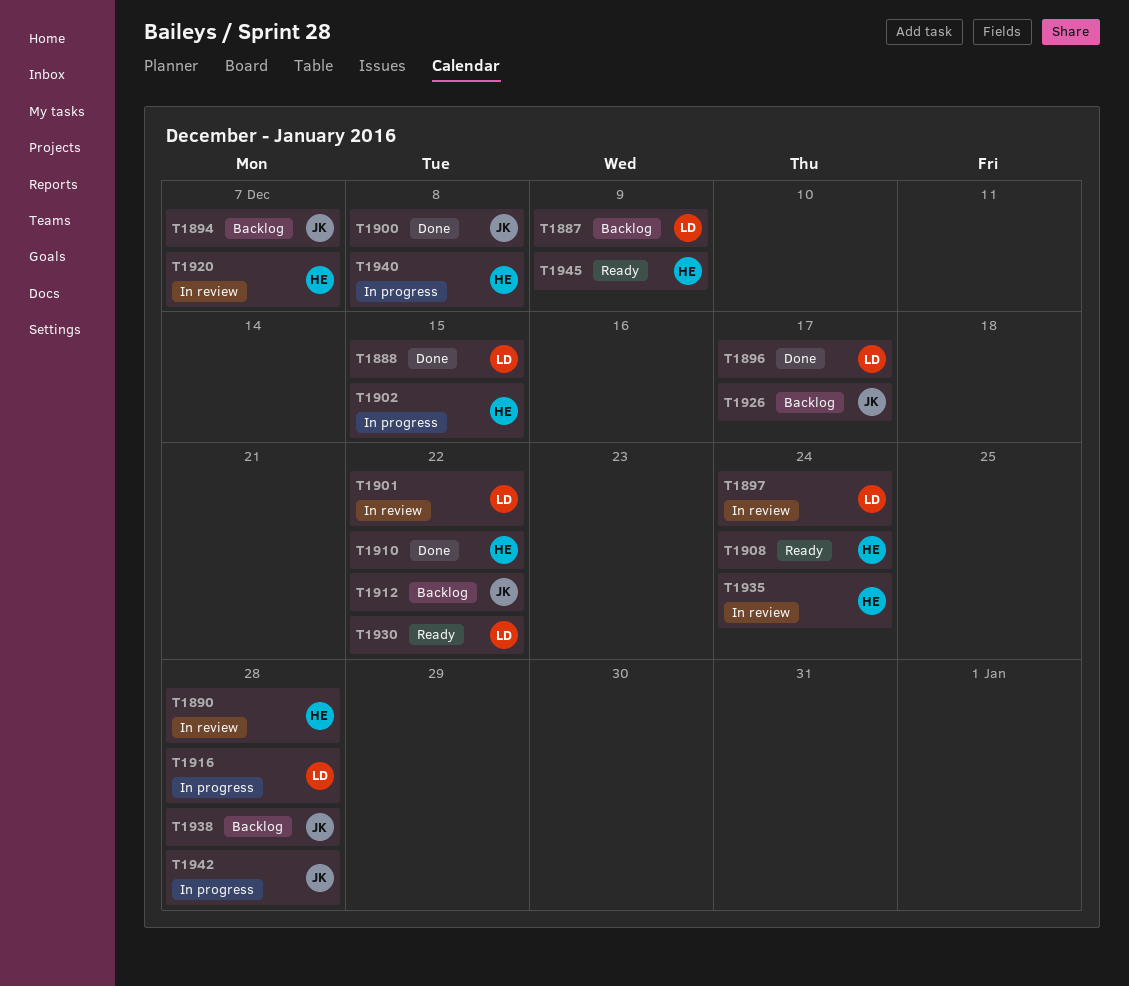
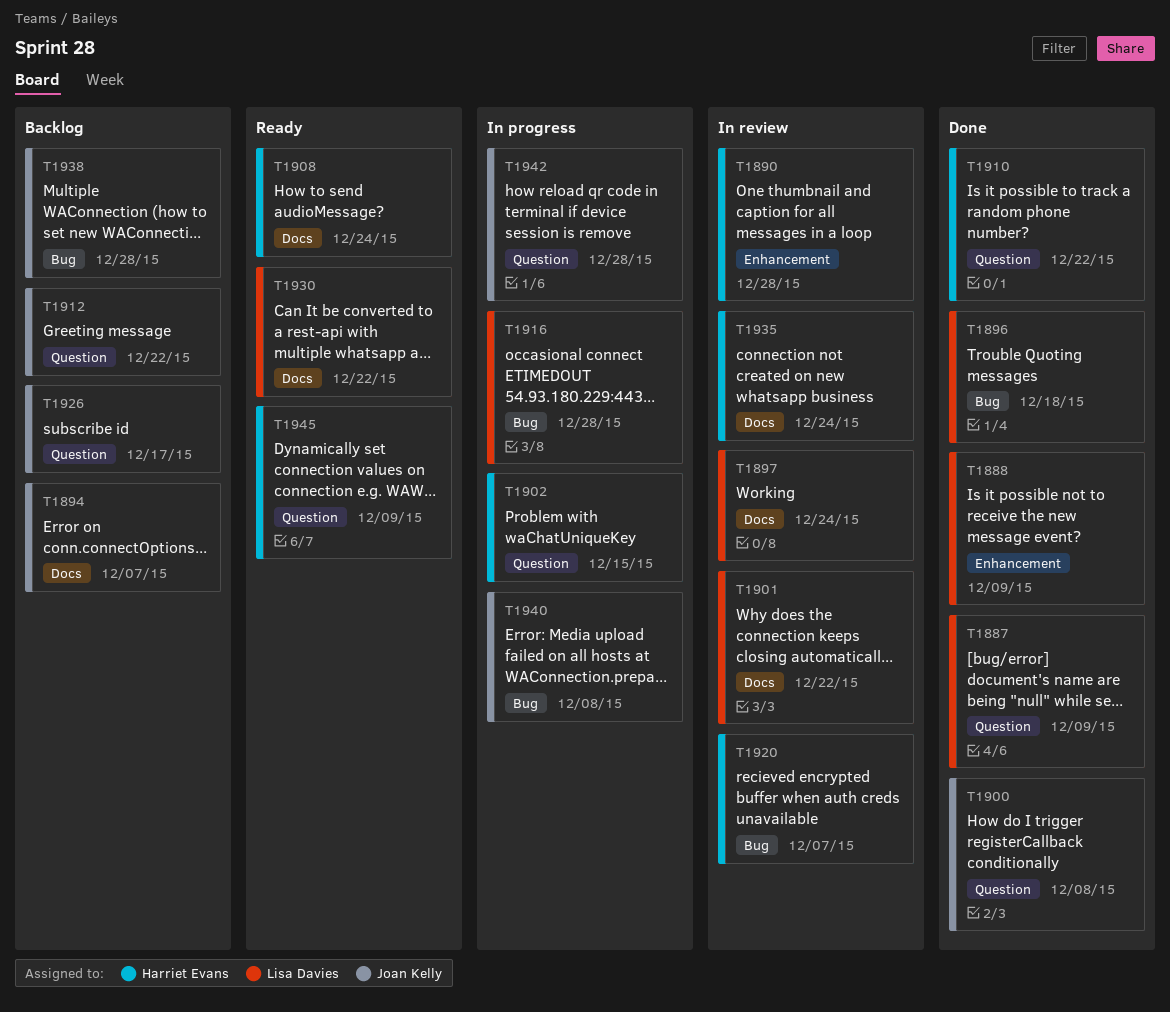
T1887, status: Backlog -> Done
T1888, due: Dec 15 -> Dec 9
T1896, due: Dec 17 -> Dec 18
T1940, owner: Harriet Evans -> Joan Kelly

